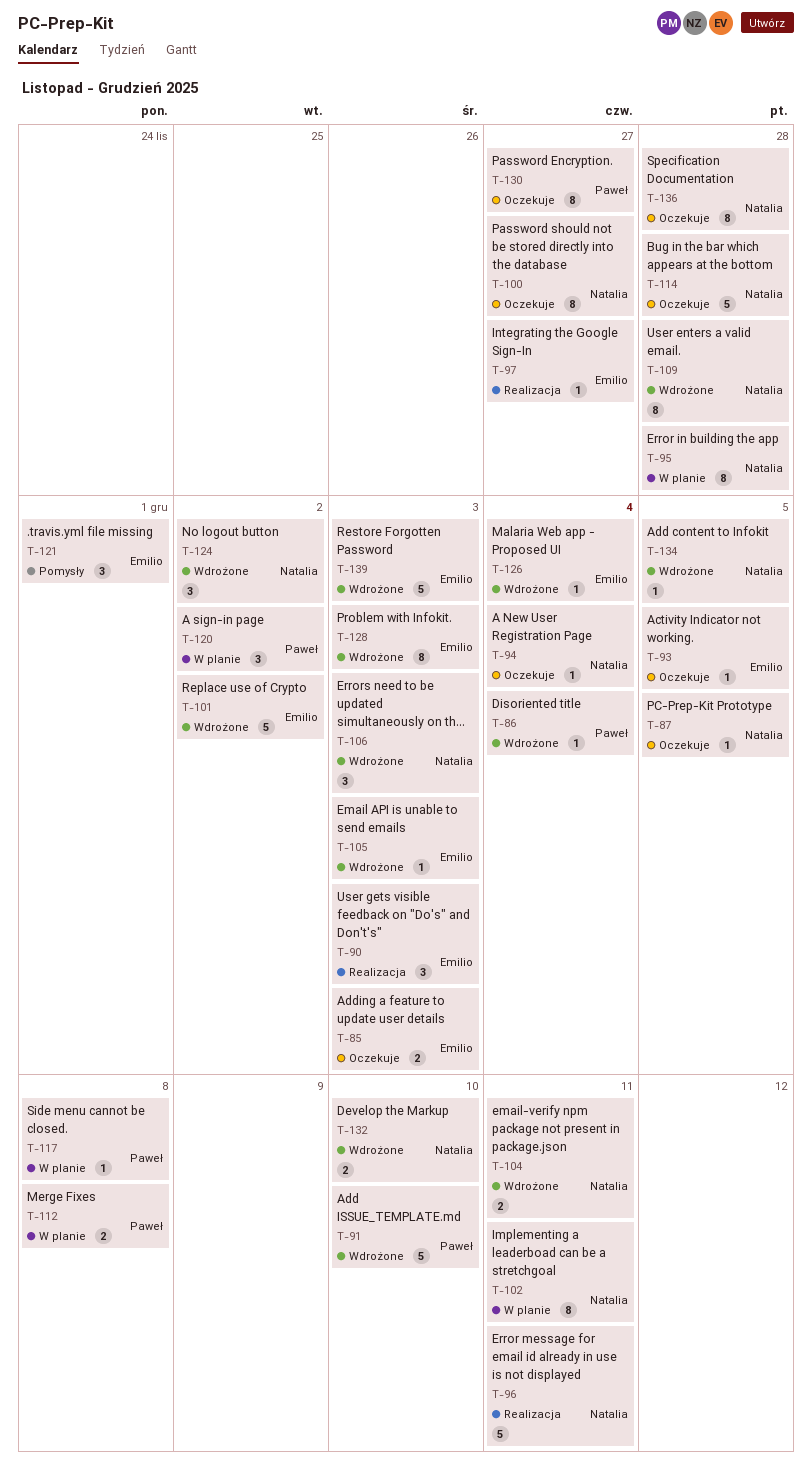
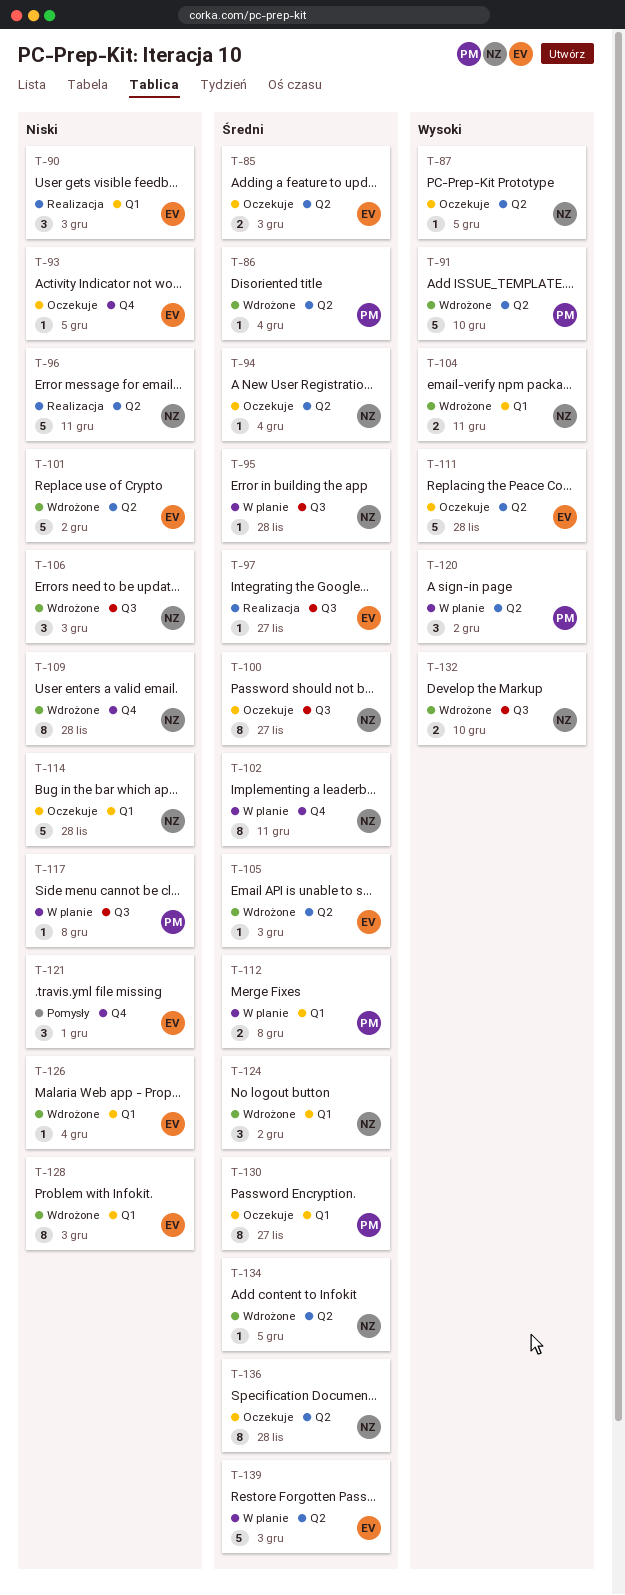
T-95, estimate: 8 -> 1
T-111: none -> present
T-139, status: Wdrożone -> W planie

